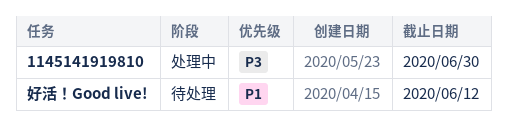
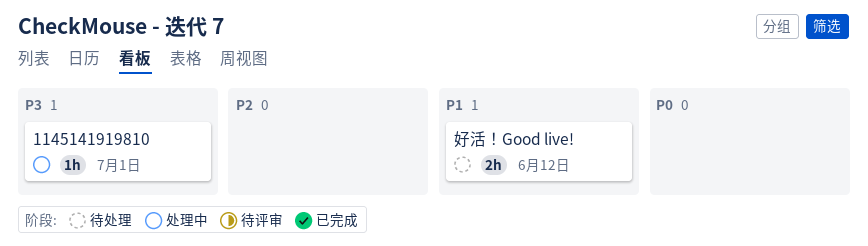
1145141919810, due: Jun 30 -> Jul 1

